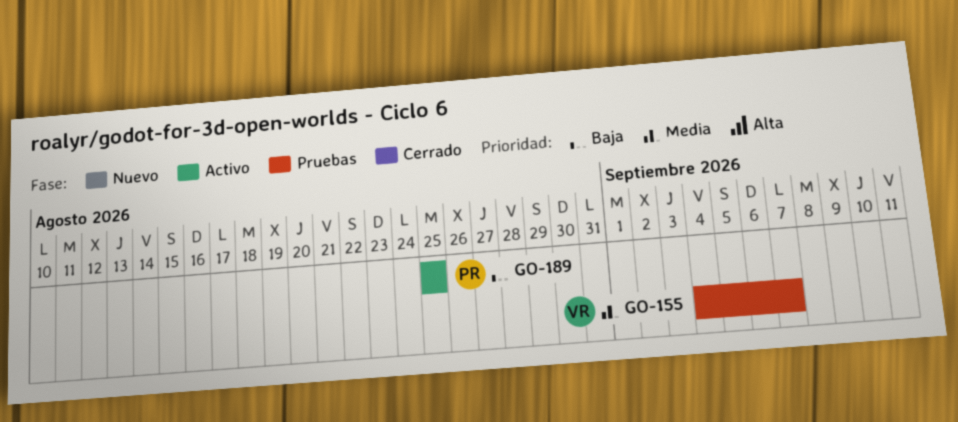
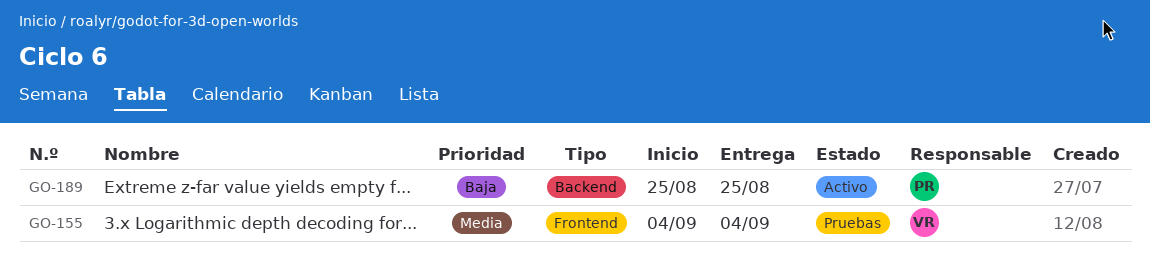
GO-155, due: Sep 7 -> Sep 4

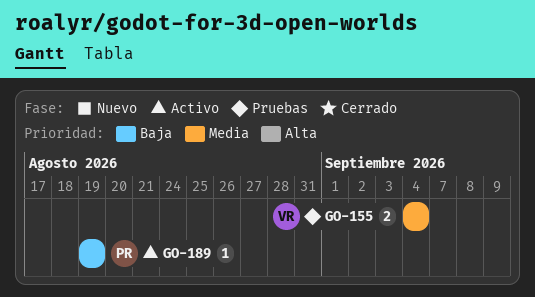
GO-189, start: Aug 25 -> Aug 19
GO-189, due: Aug 25 -> Aug 19

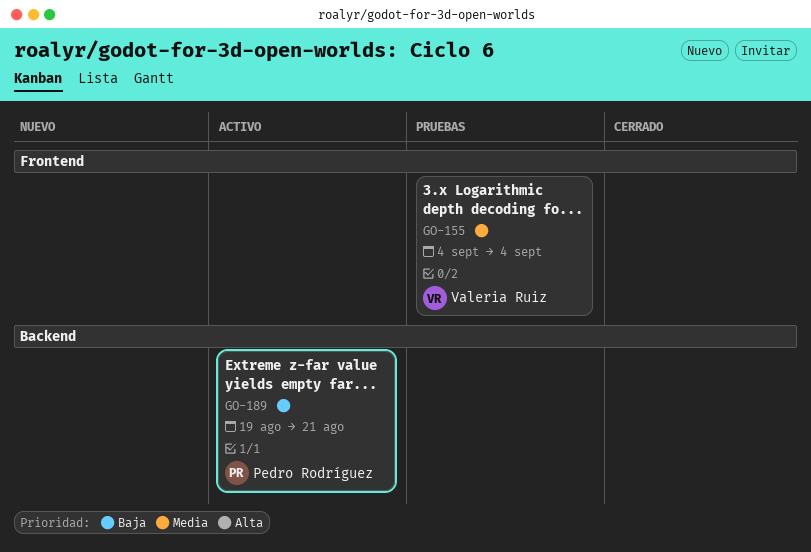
GO-189, due: Aug 19 -> Aug 21

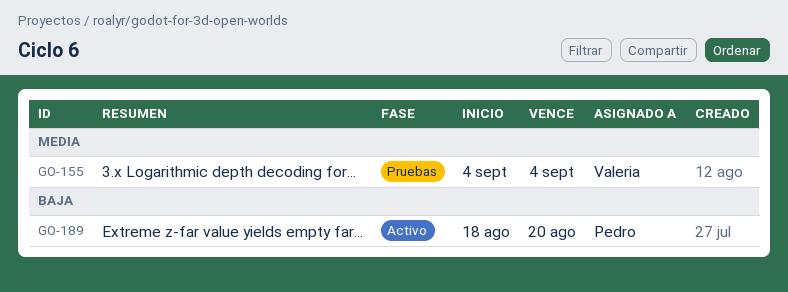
GO-189, start: Aug 19 -> Aug 18
GO-189, due: Aug 21 -> Aug 20

